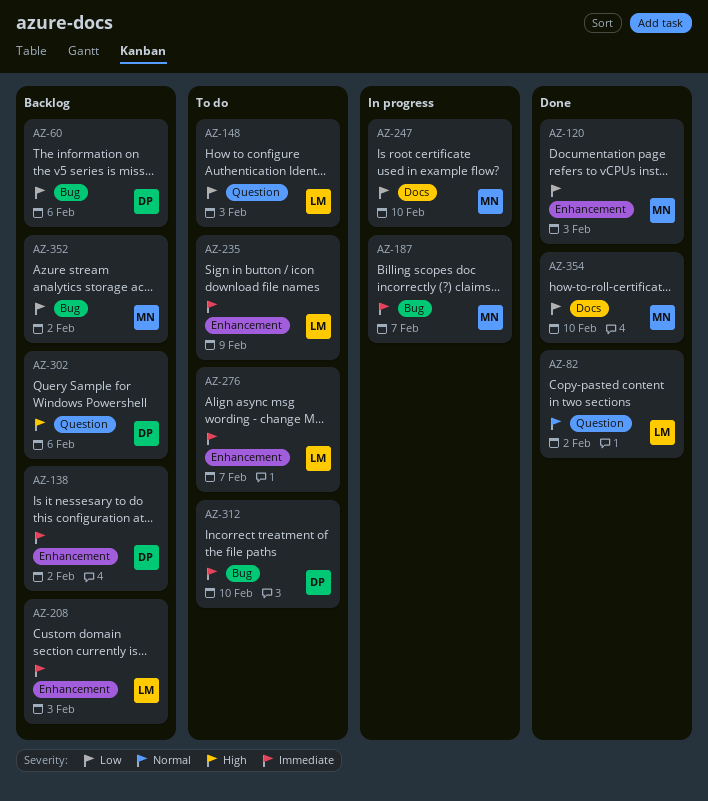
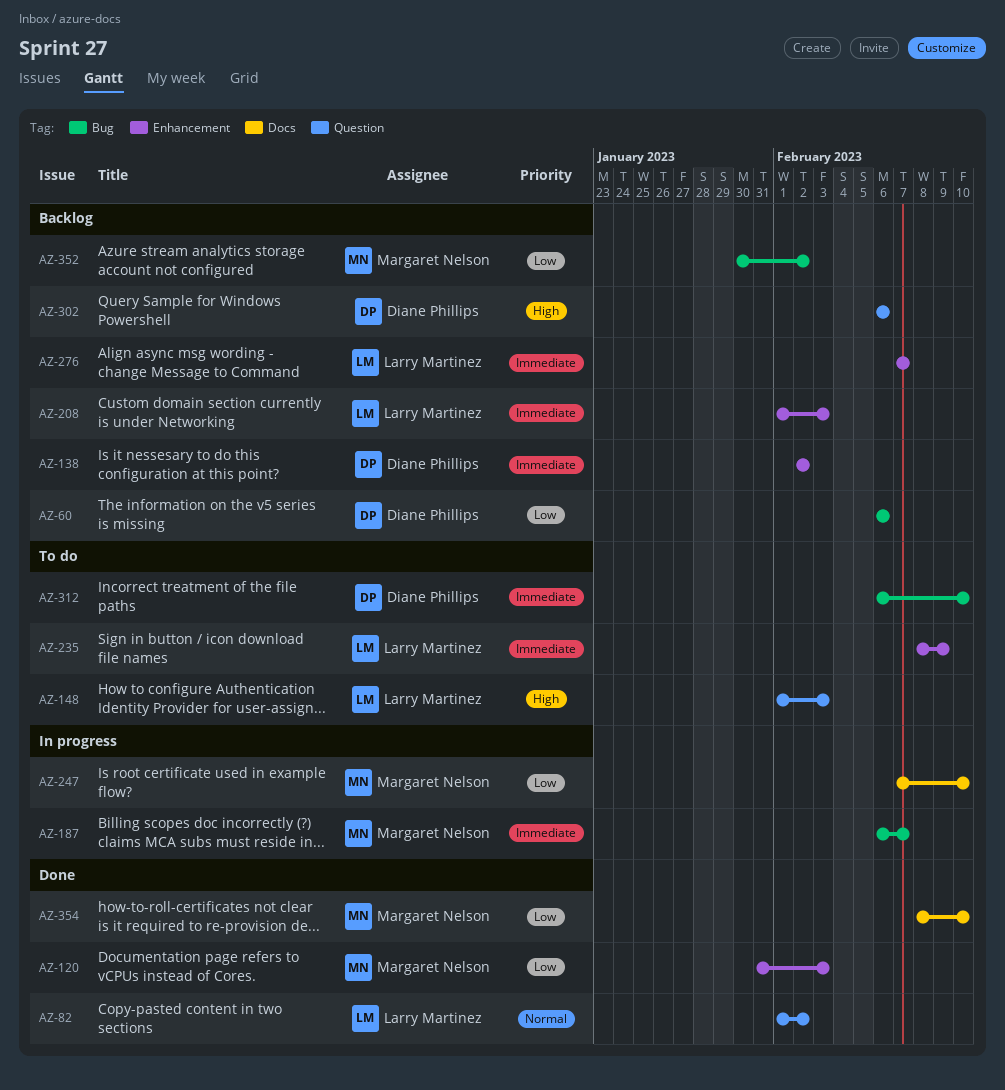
AZ-148, priority: Low -> High
AZ-276, status: To do -> Backlog

